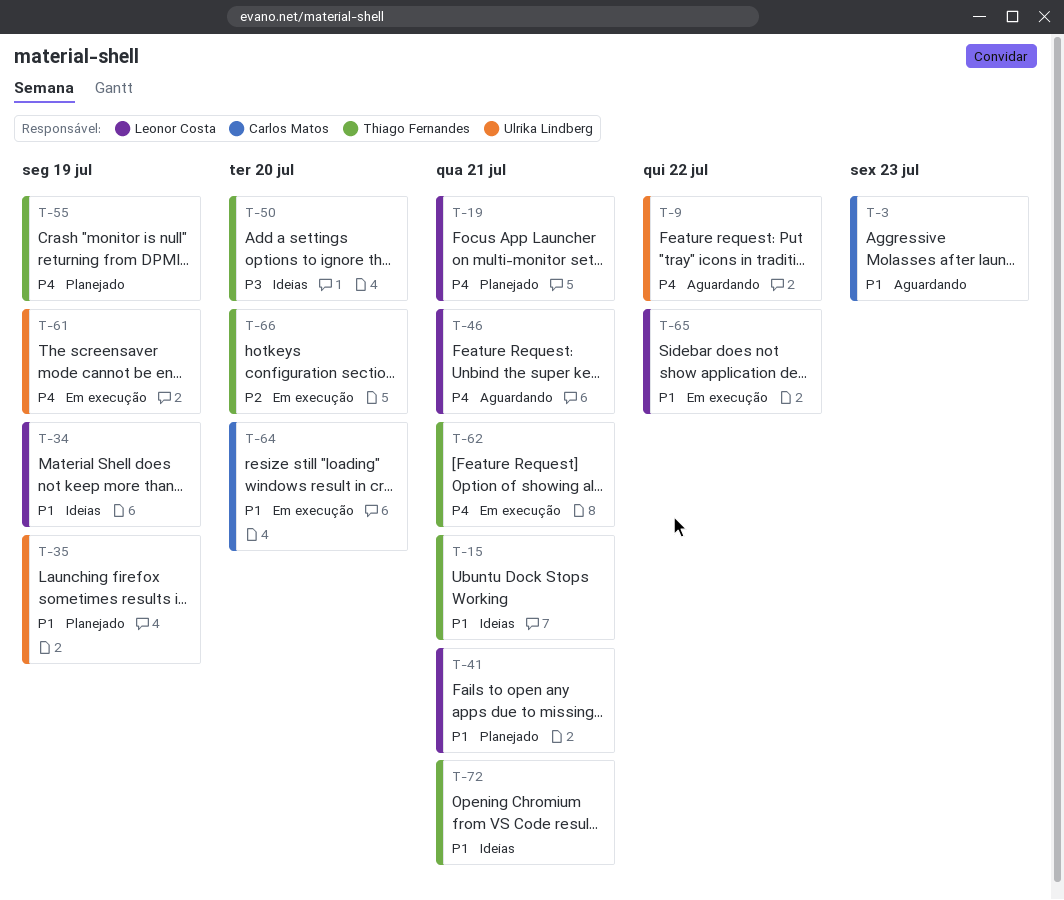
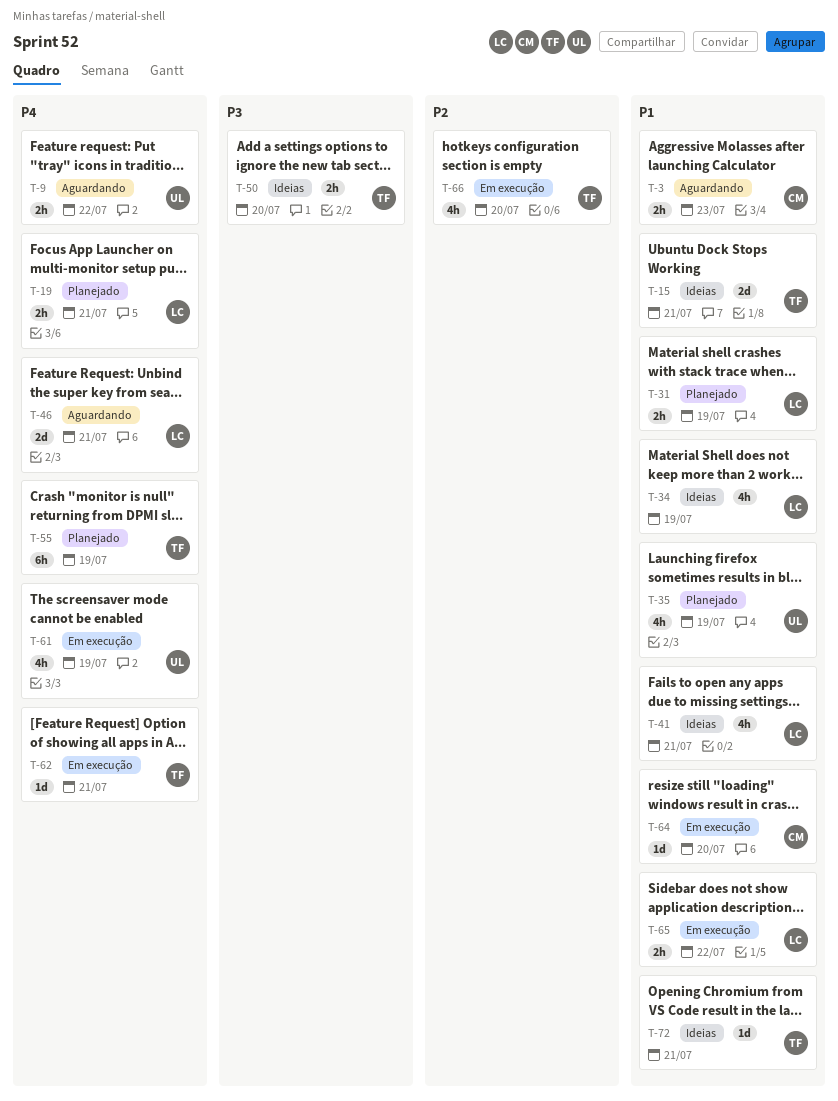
T-31: none -> present
T-41, status: Planejado -> Ideias

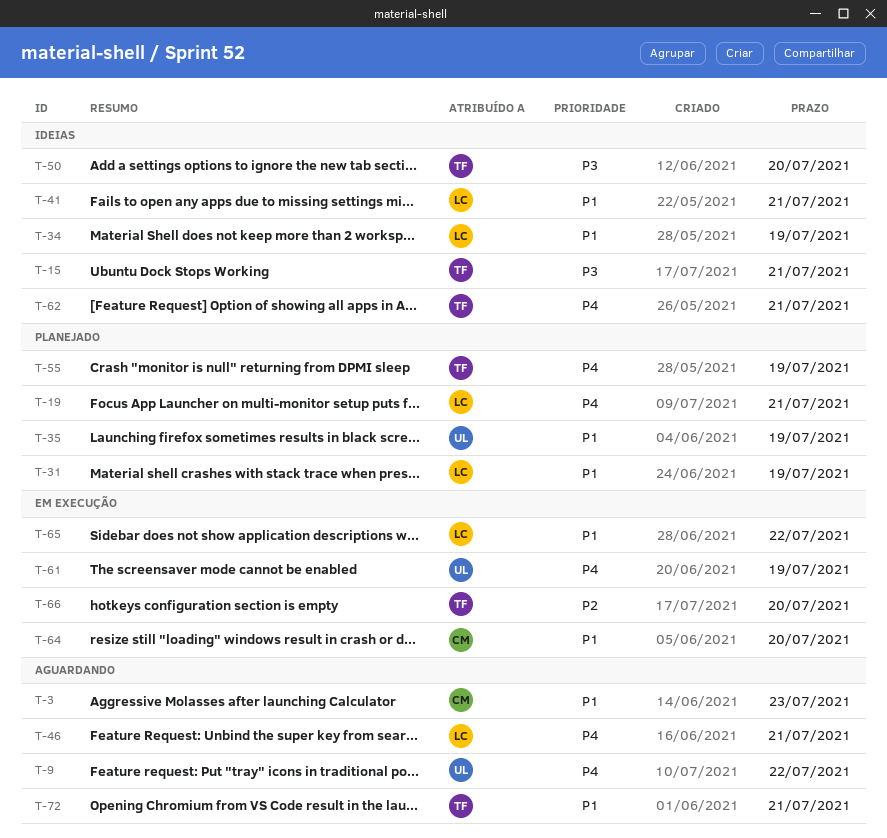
T-15, priority: P1 -> P3
T-62, status: Em execução -> Ideias
T-72, status: Ideias -> Aguardando

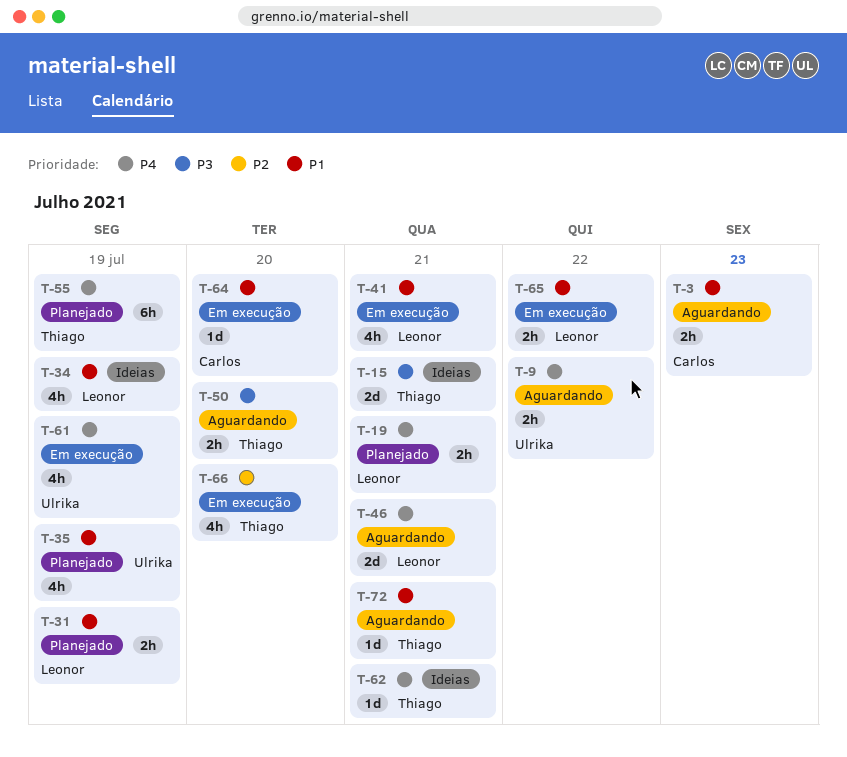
T-41, status: Ideias -> Em execução
T-50, status: Ideias -> Aguardando

